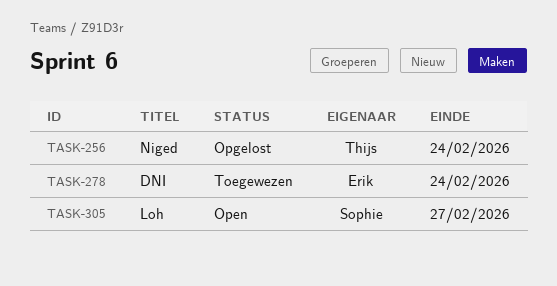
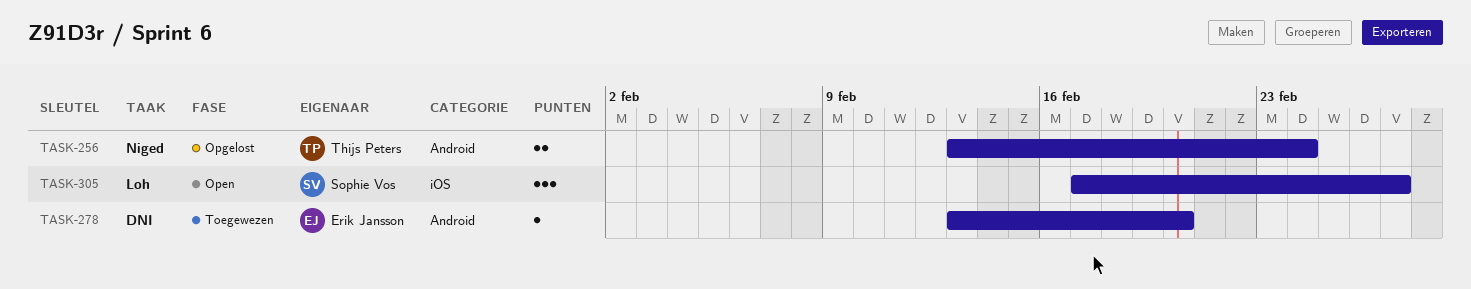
TASK-278, due: Feb 24 -> Feb 20

